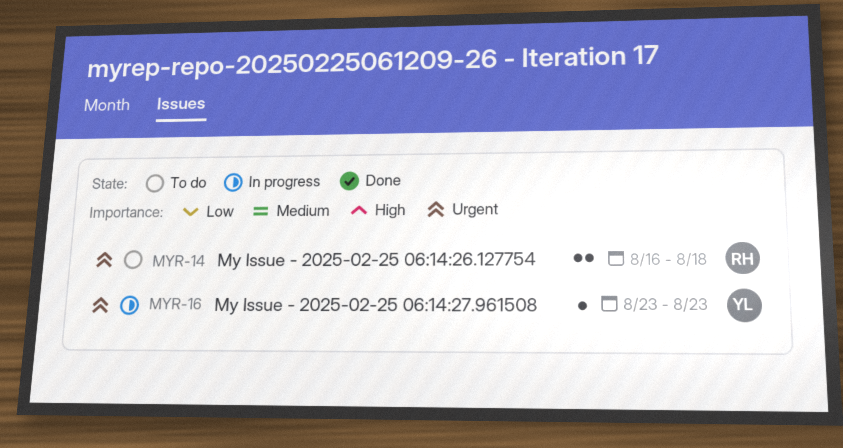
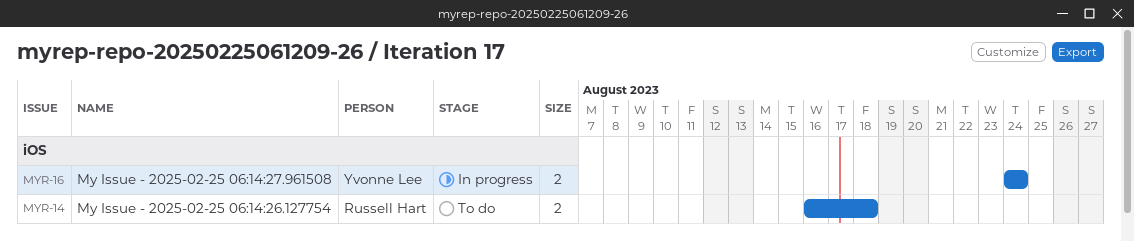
MYR-16, estimate: 1 -> 2
MYR-16, start: Aug 23 -> Aug 24
MYR-16, due: Aug 23 -> Aug 24

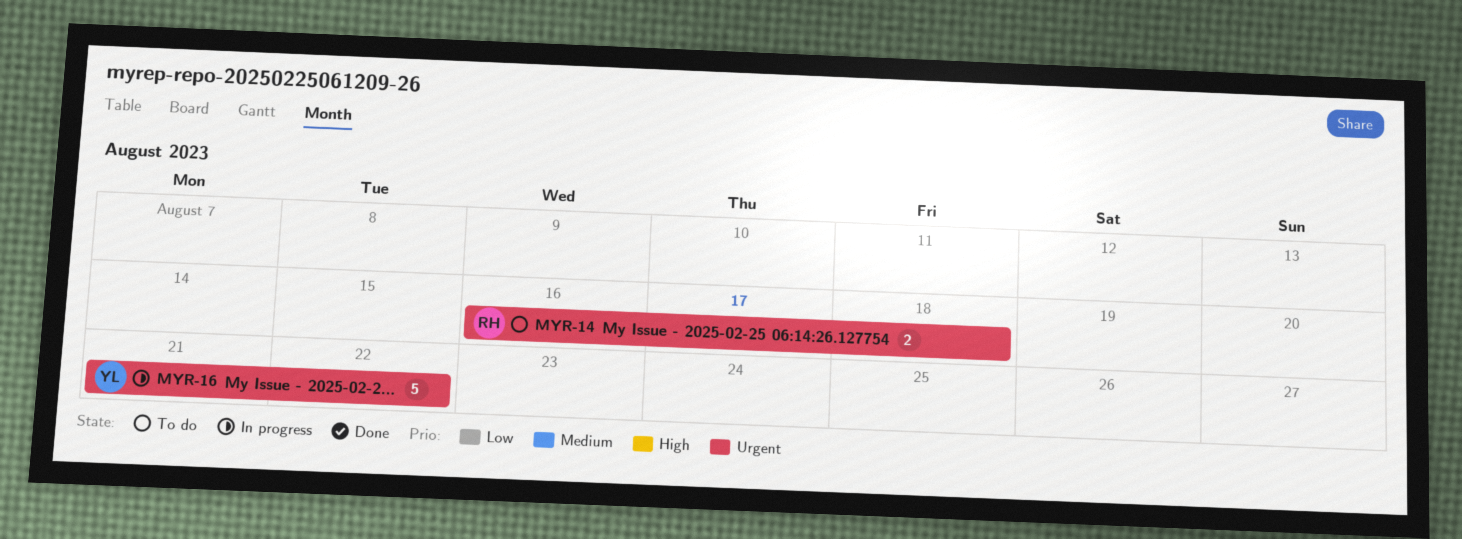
MYR-16, estimate: 2 -> 5
MYR-16, start: Aug 24 -> Aug 21
MYR-16, due: Aug 24 -> Aug 22

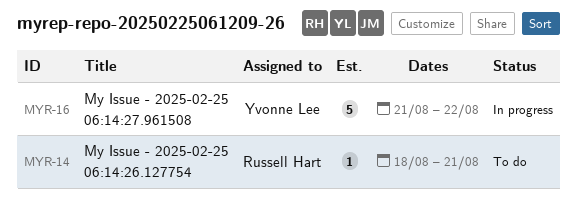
MYR-14, estimate: 2 -> 1
MYR-14, start: Aug 16 -> Aug 18
MYR-14, due: Aug 18 -> Aug 21

